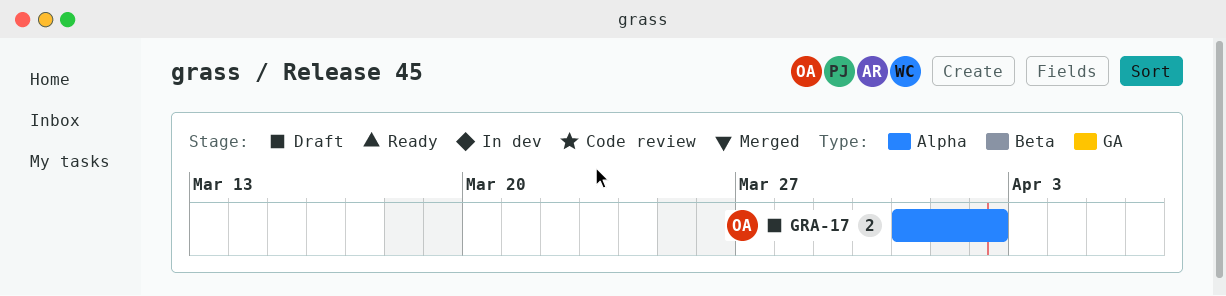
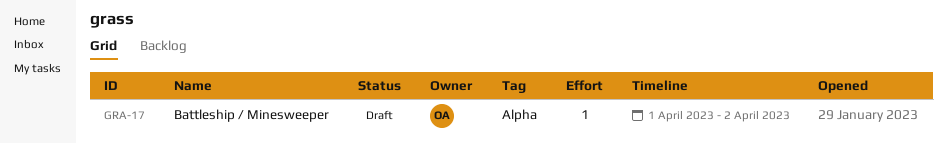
GRA-17, estimate: 2 -> 1
GRA-17, start: Mar 31 -> Apr 1

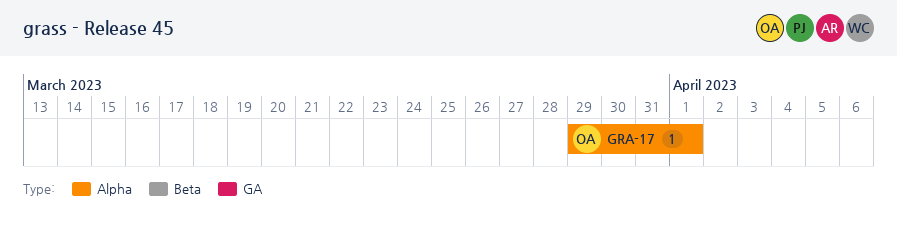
GRA-17, start: Apr 1 -> Mar 29
GRA-17, due: Apr 2 -> Apr 1

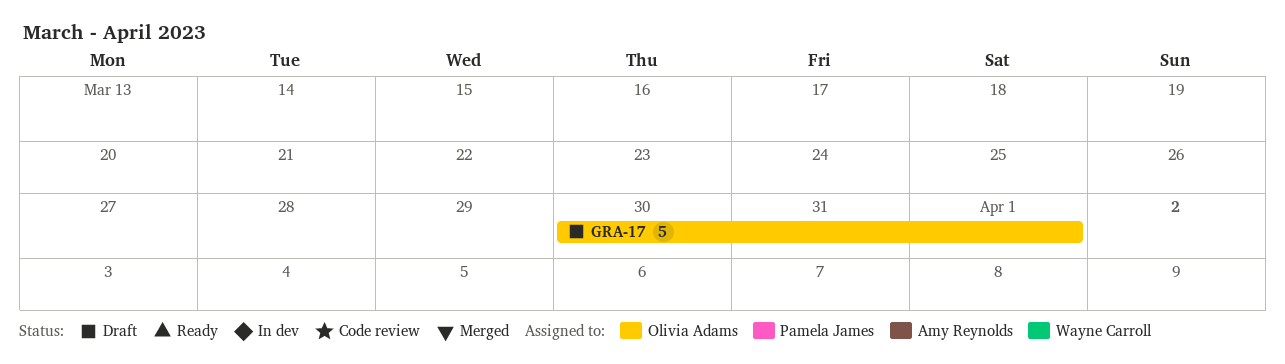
GRA-17, estimate: 1 -> 5
GRA-17, start: Mar 29 -> Mar 30

